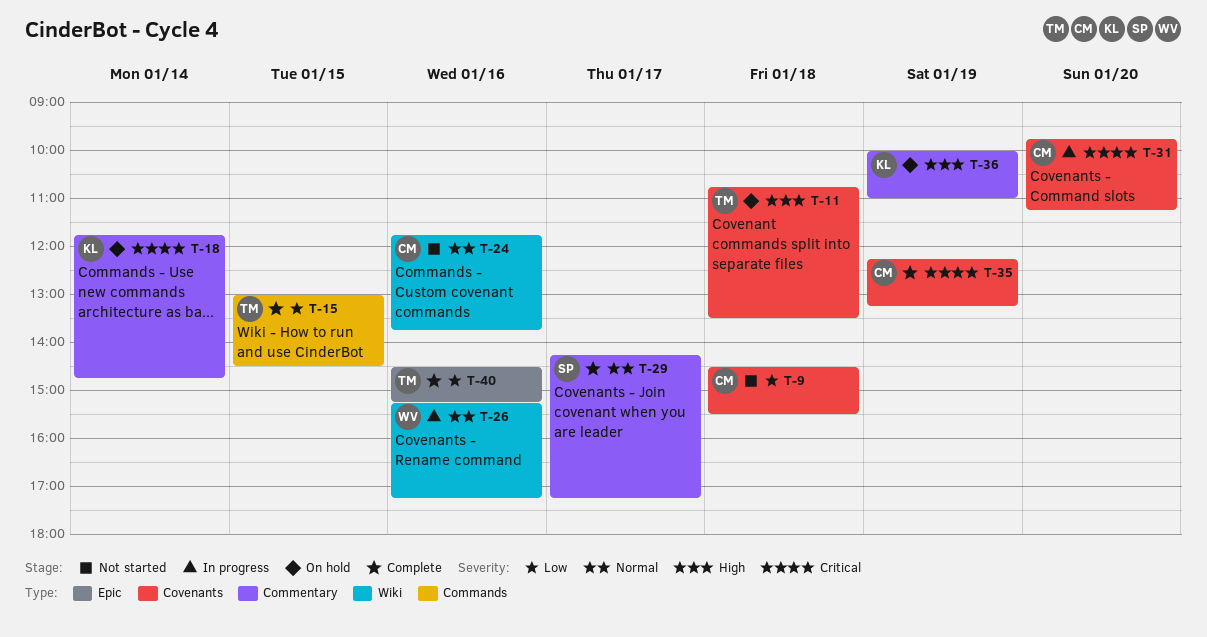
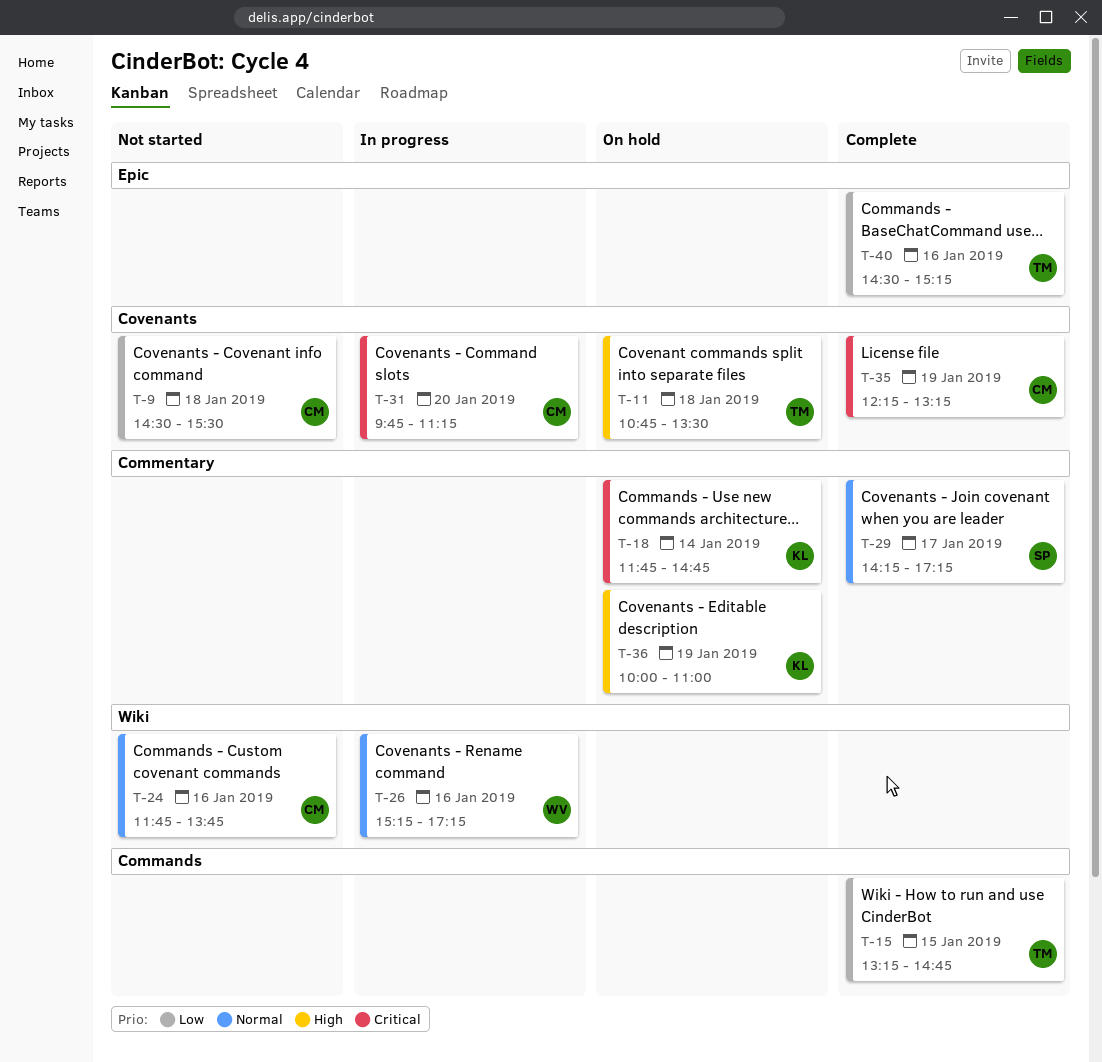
T-15, begins: 13:00 -> 13:15
T-15, ends: 14:30 -> 14:45

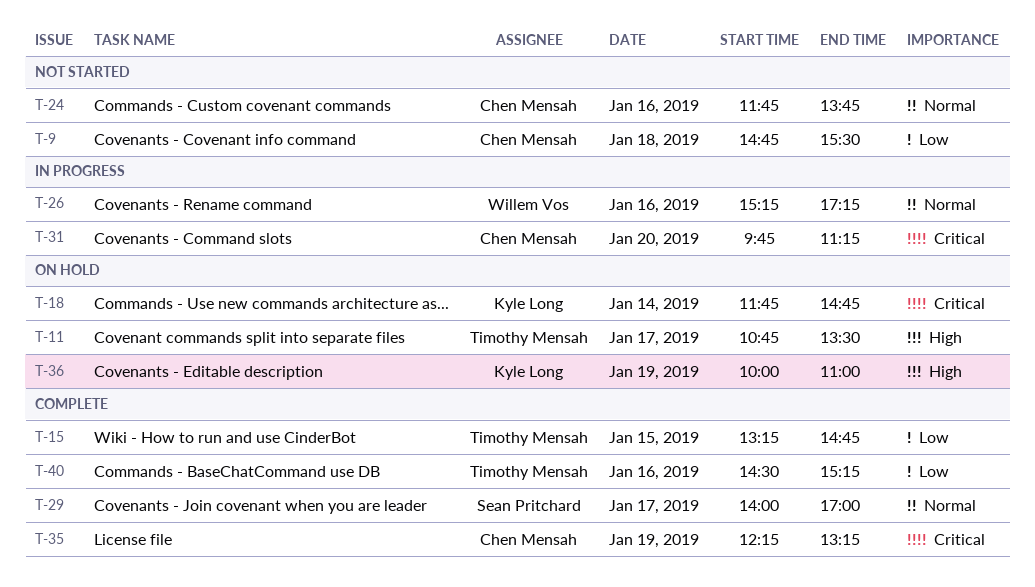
T-9, begins: 14:30 -> 14:45
T-11, day: Jan 18 -> Jan 17
T-29, begins: 14:15 -> 14:00
T-29, ends: 17:15 -> 17:00

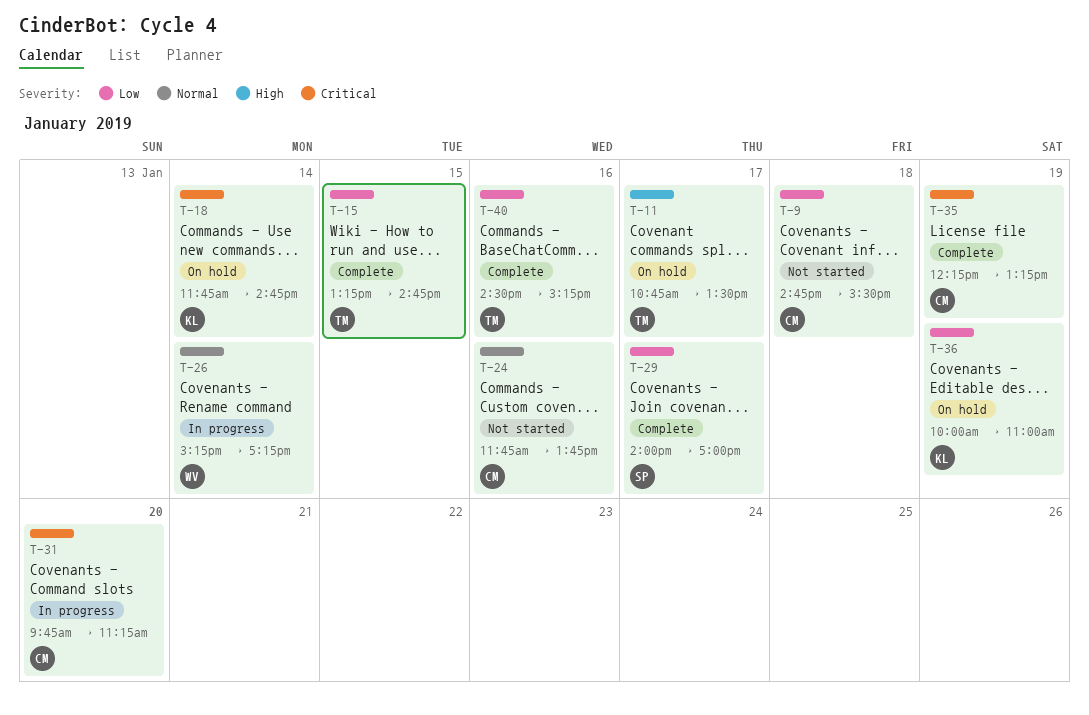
T-26, day: Jan 16 -> Jan 14
T-29, priority: Normal -> Low
T-36, priority: High -> Low

